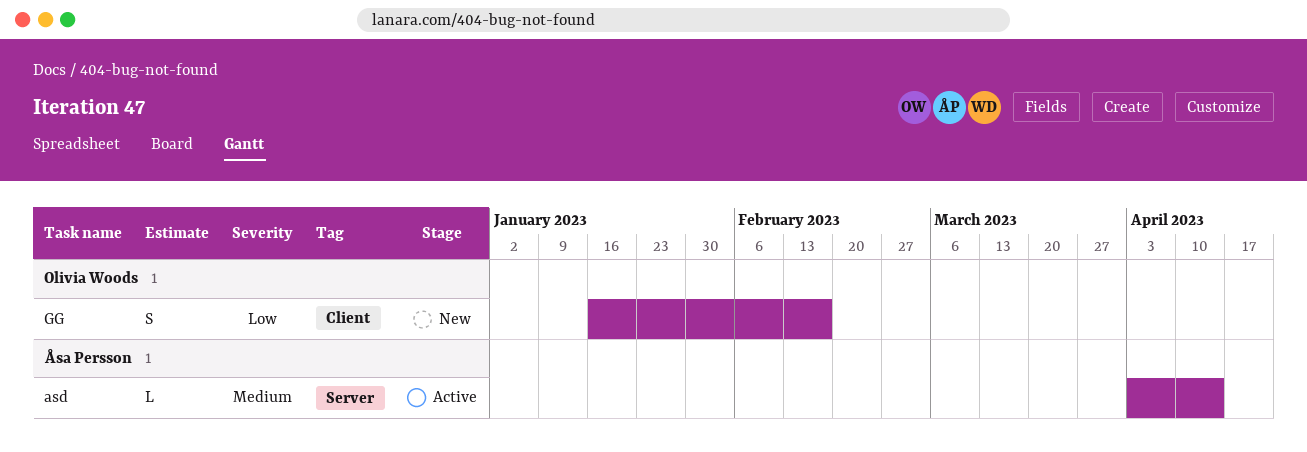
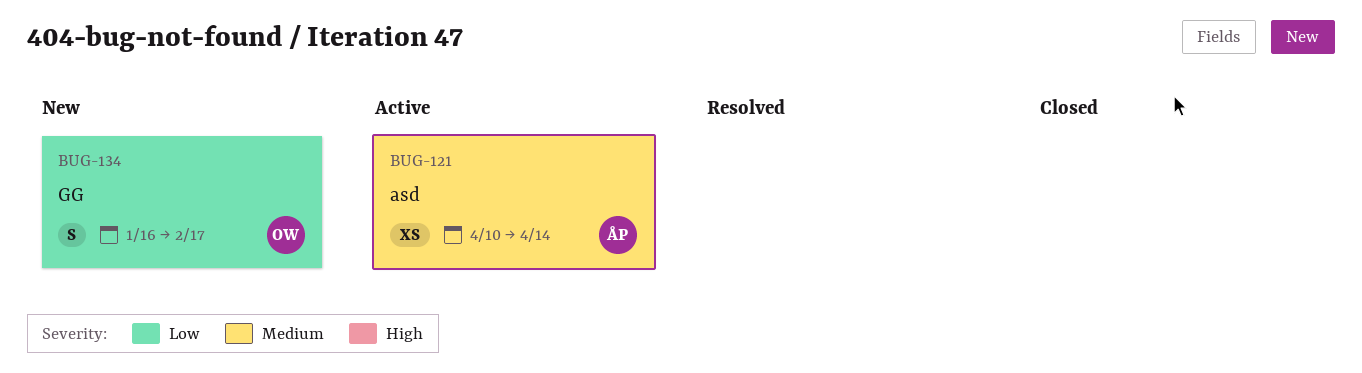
asd, estimate: L -> XS
asd, start: Apr 3 -> Apr 10

